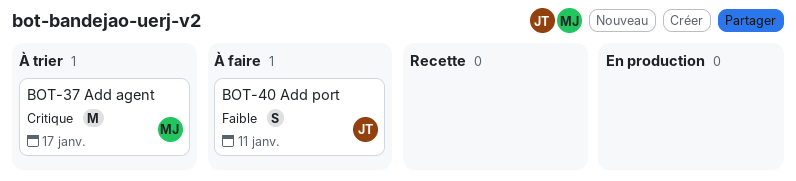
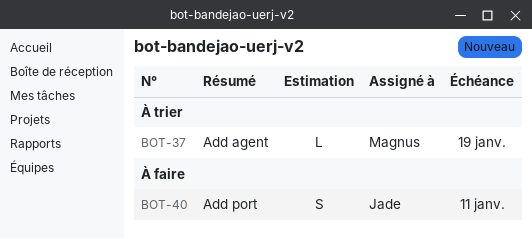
BOT-37, estimate: M -> L
BOT-37, due: Jan 17 -> Jan 19

